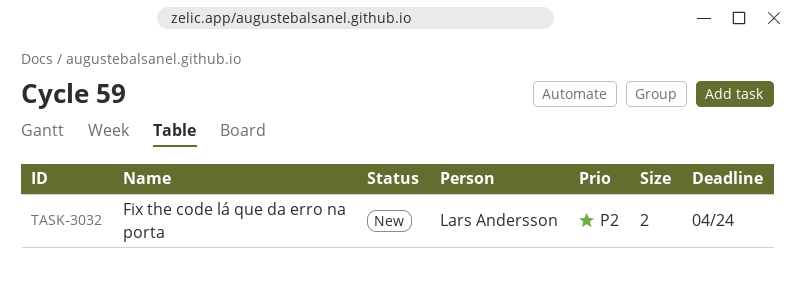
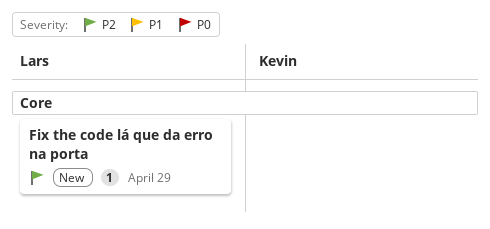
Fix the code lá que da erro na porta, estimate: 2 -> 1
Fix the code lá que da erro na porta, due: Apr 24 -> Apr 29

